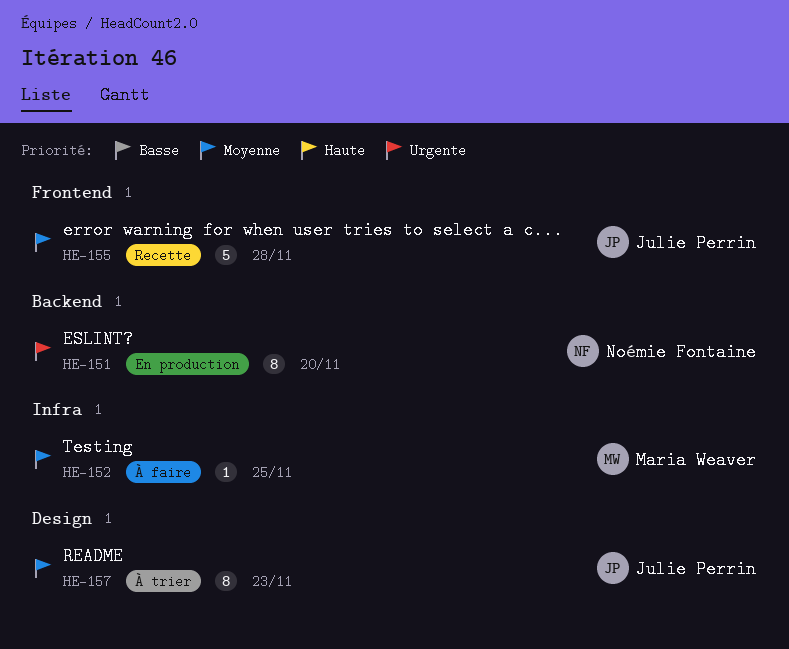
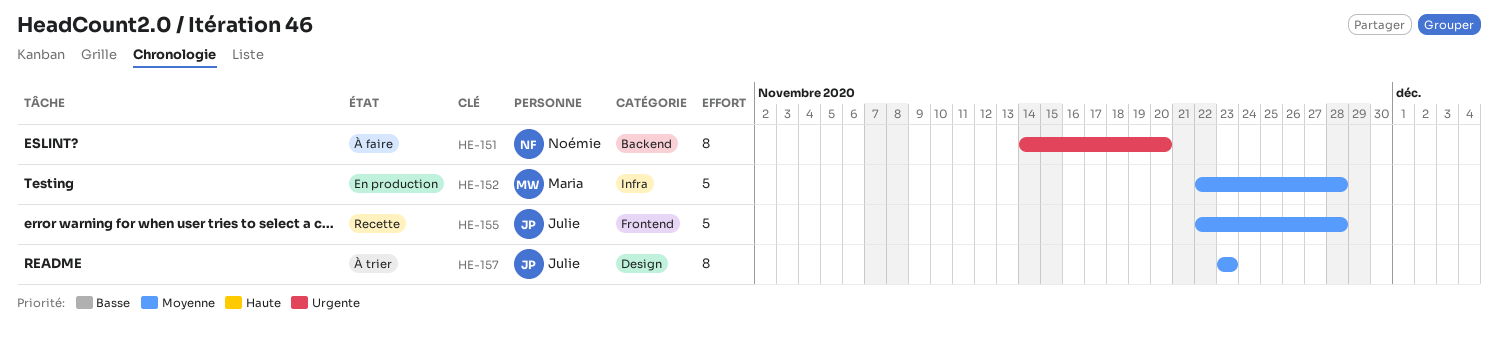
HE-151, status: En production -> À faire
HE-152, status: À faire -> En production
HE-152, estimate: 1 -> 5
HE-152, due: Nov 25 -> Nov 28

